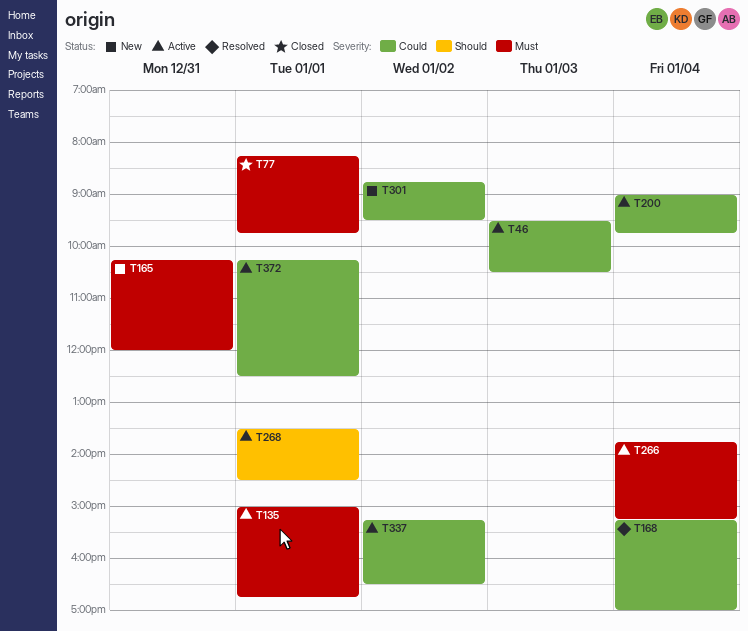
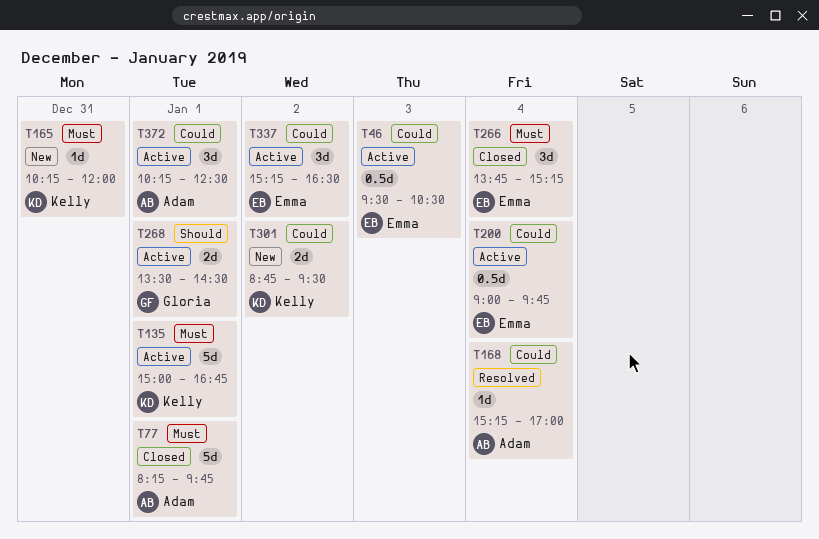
T266, status: Active -> Closed

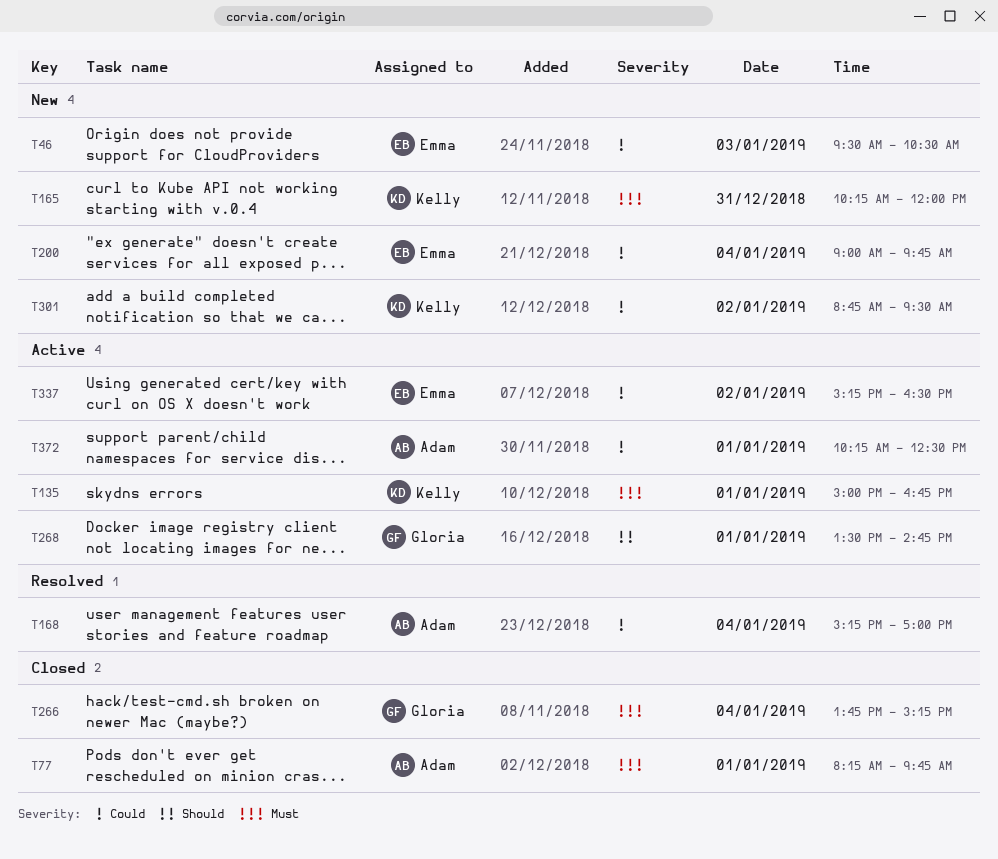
T46, status: Active -> New
T200, status: Active -> New
T266, owner: Emma -> Gloria
T268, ends: 14:30 -> 14:45

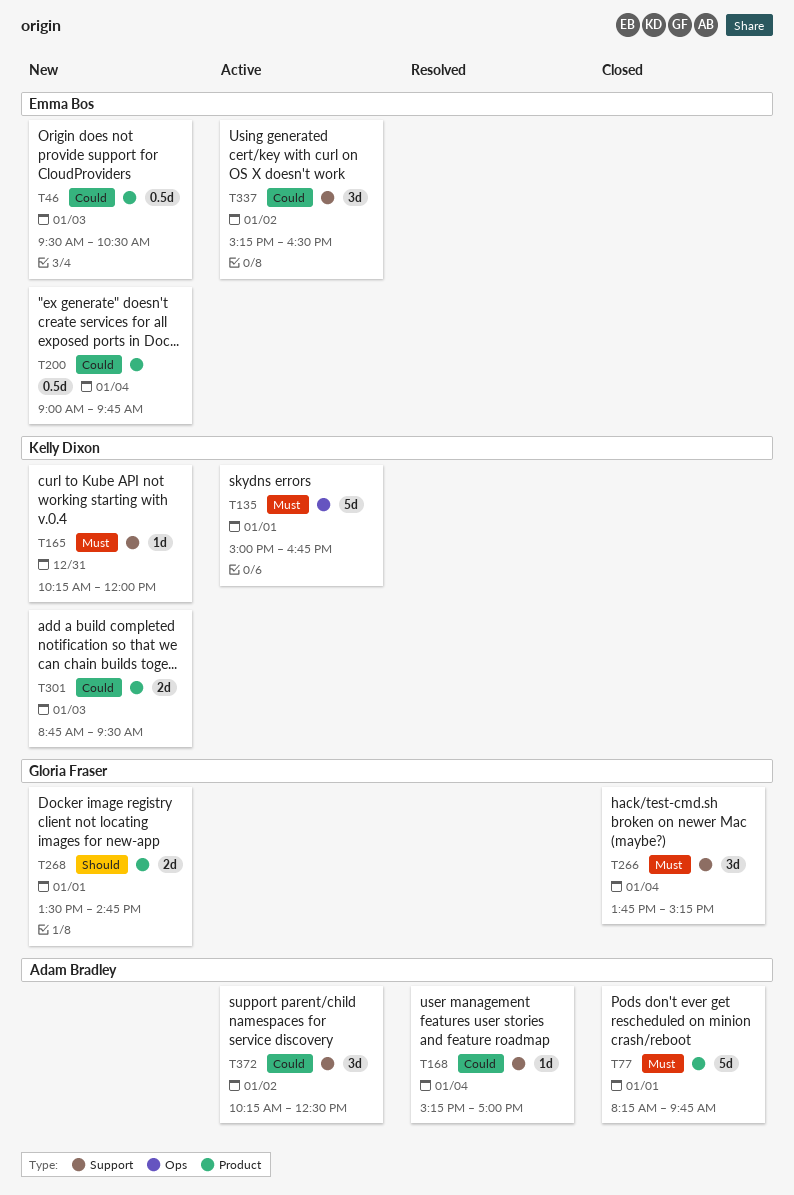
T268, status: Active -> New
T301, day: Jan 2 -> Jan 3
T372, day: Jan 1 -> Jan 2

